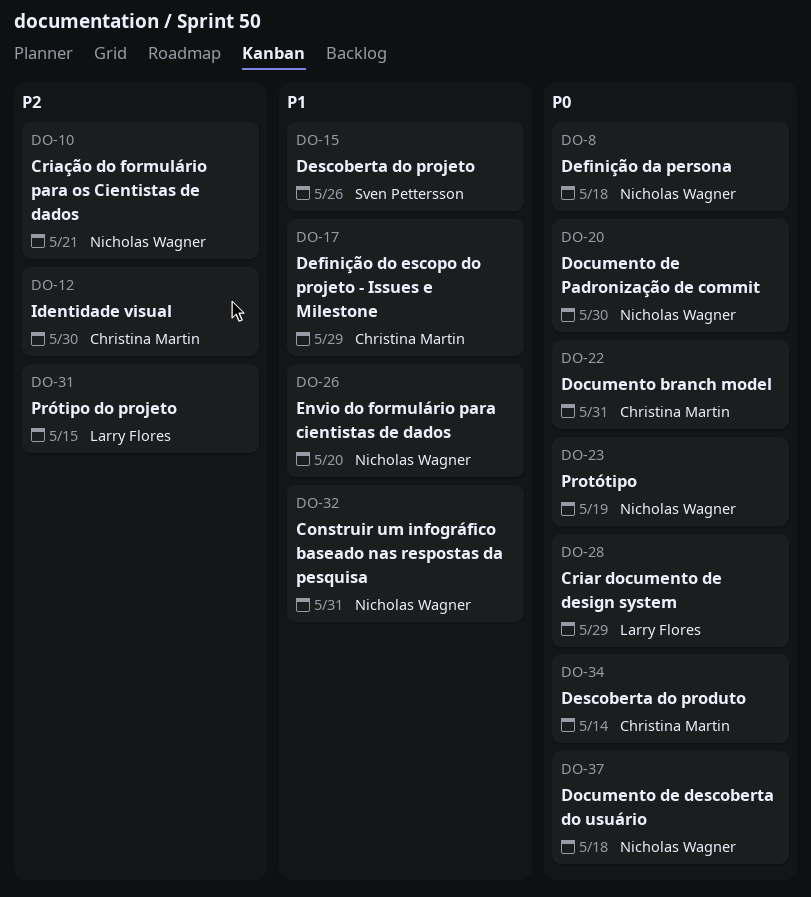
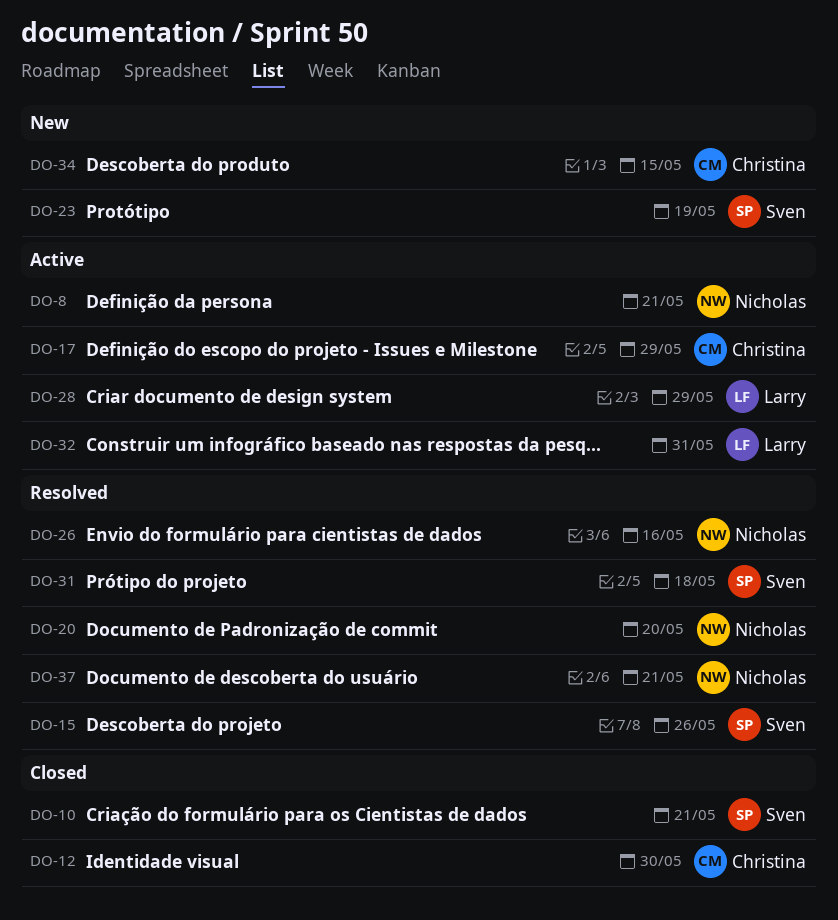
DO-8, due: May 18 -> May 21
DO-10, owner: Nicholas Wagner -> Sven Pettersson
DO-20, due: May 30 -> May 20
DO-22: present -> none
DO-23, owner: Nicholas Wagner -> Sven Pettersson
DO-26, due: May 20 -> May 16
DO-31, owner: Larry Flores -> Sven Pettersson
DO-31, due: May 15 -> May 18
DO-32, owner: Nicholas Wagner -> Larry Flores
DO-34, due: May 14 -> May 15
DO-37, due: May 18 -> May 21

